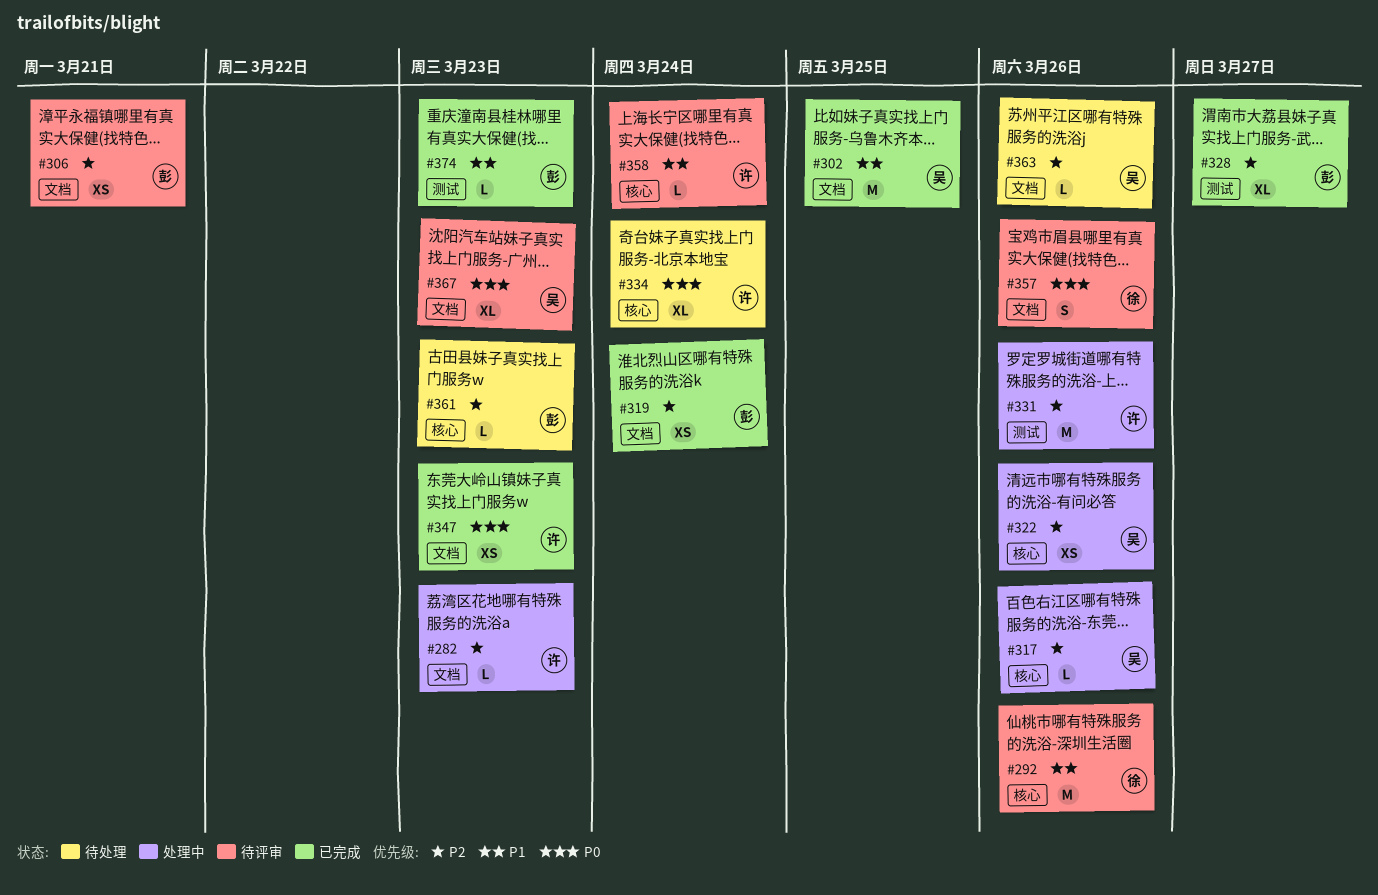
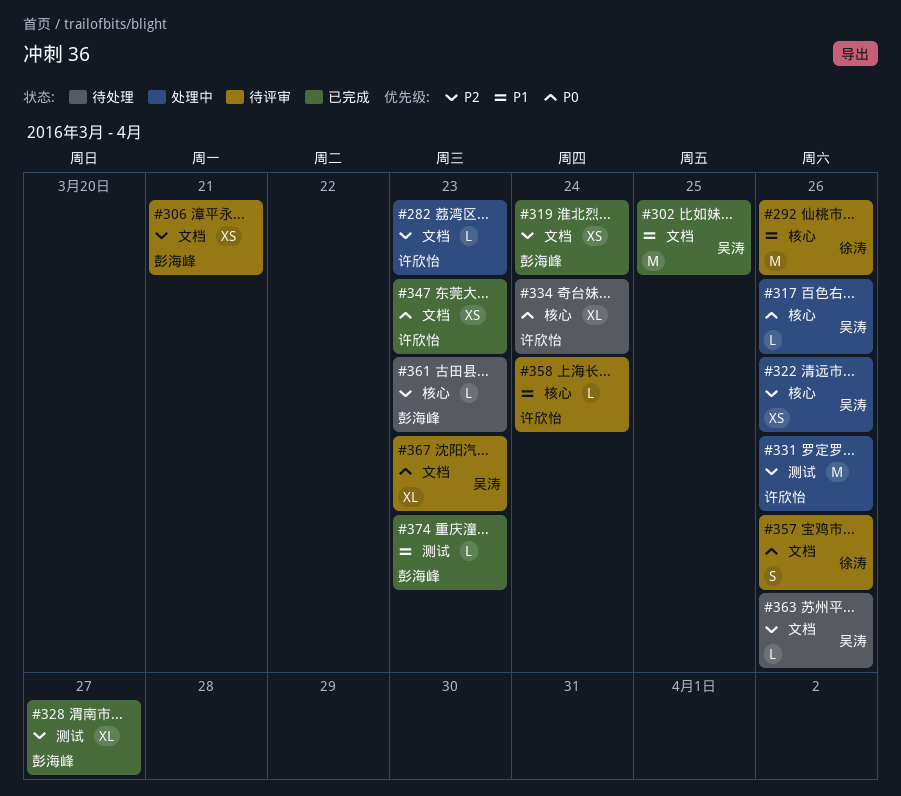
#317, priority: P2 -> P0

